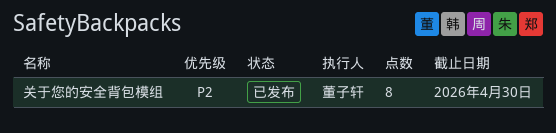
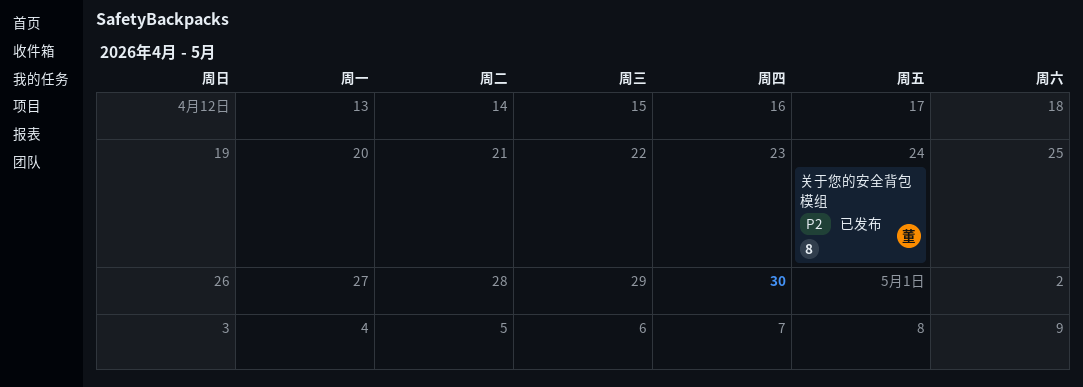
关于您的安全背包模组, due: Apr 30 -> Apr 24

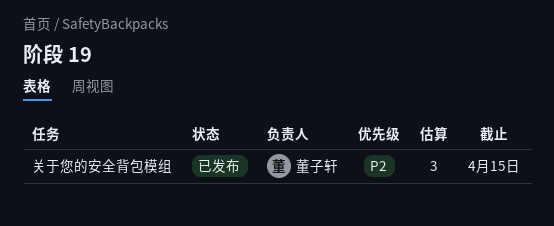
关于您的安全背包模组, estimate: 8 -> 3
关于您的安全背包模组, due: Apr 24 -> Apr 15

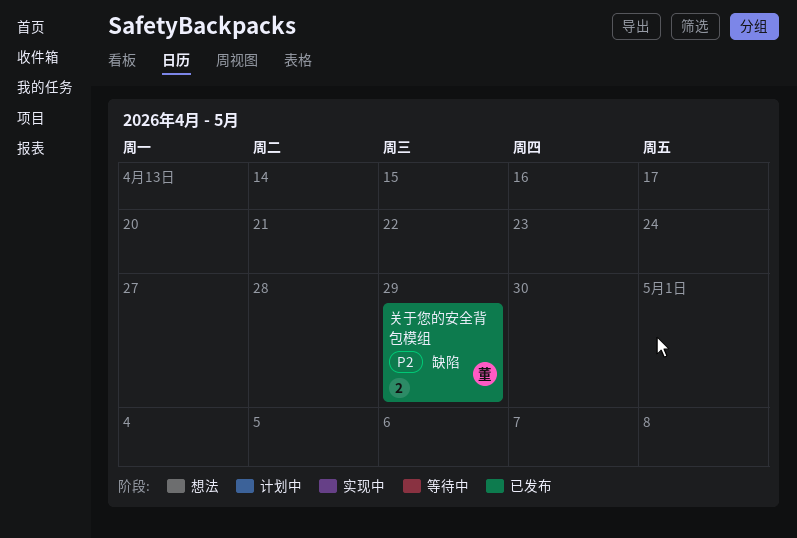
关于您的安全背包模组, estimate: 3 -> 2
关于您的安全背包模组, due: Apr 15 -> Apr 29

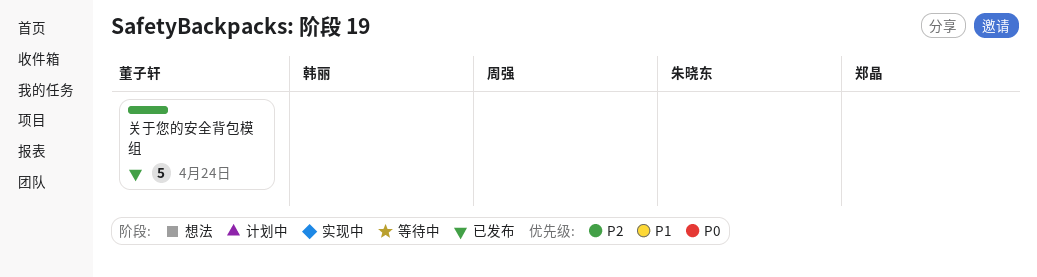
关于您的安全背包模组, estimate: 2 -> 5
关于您的安全背包模组, due: Apr 29 -> Apr 24

